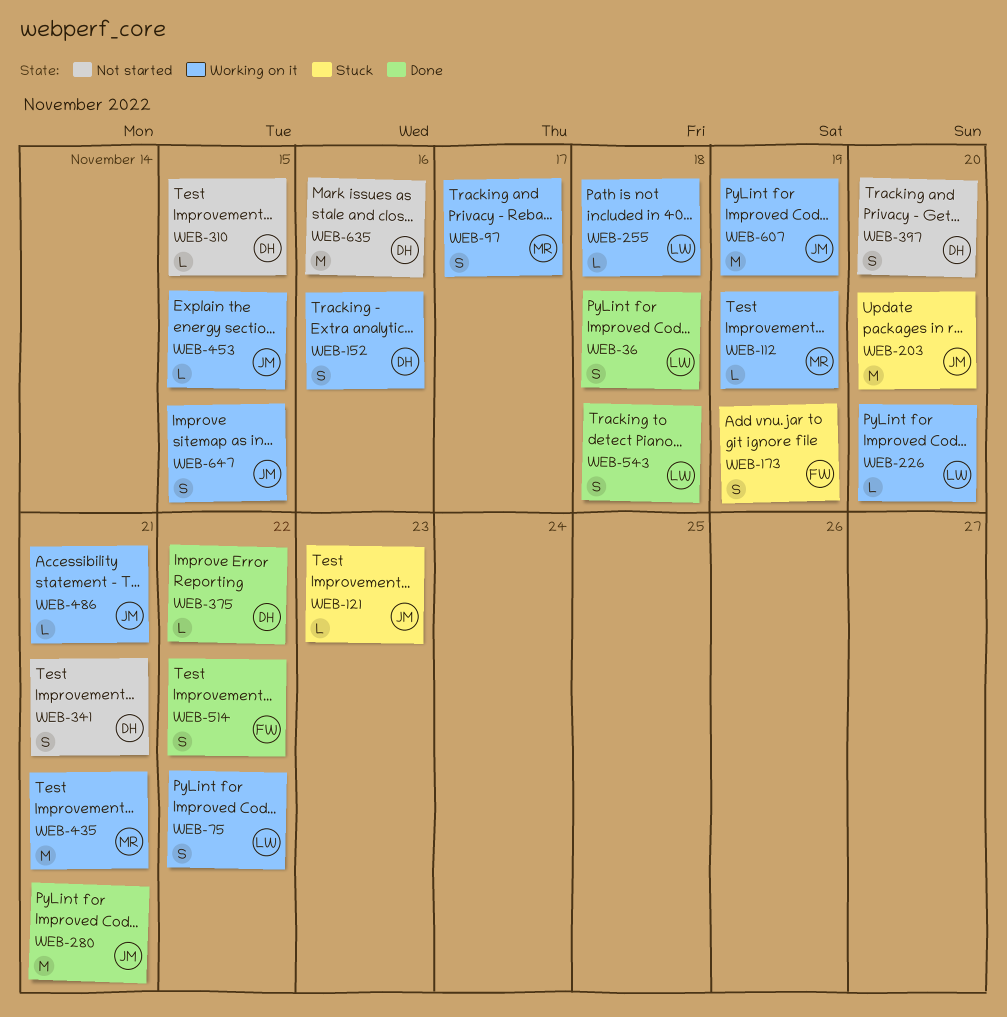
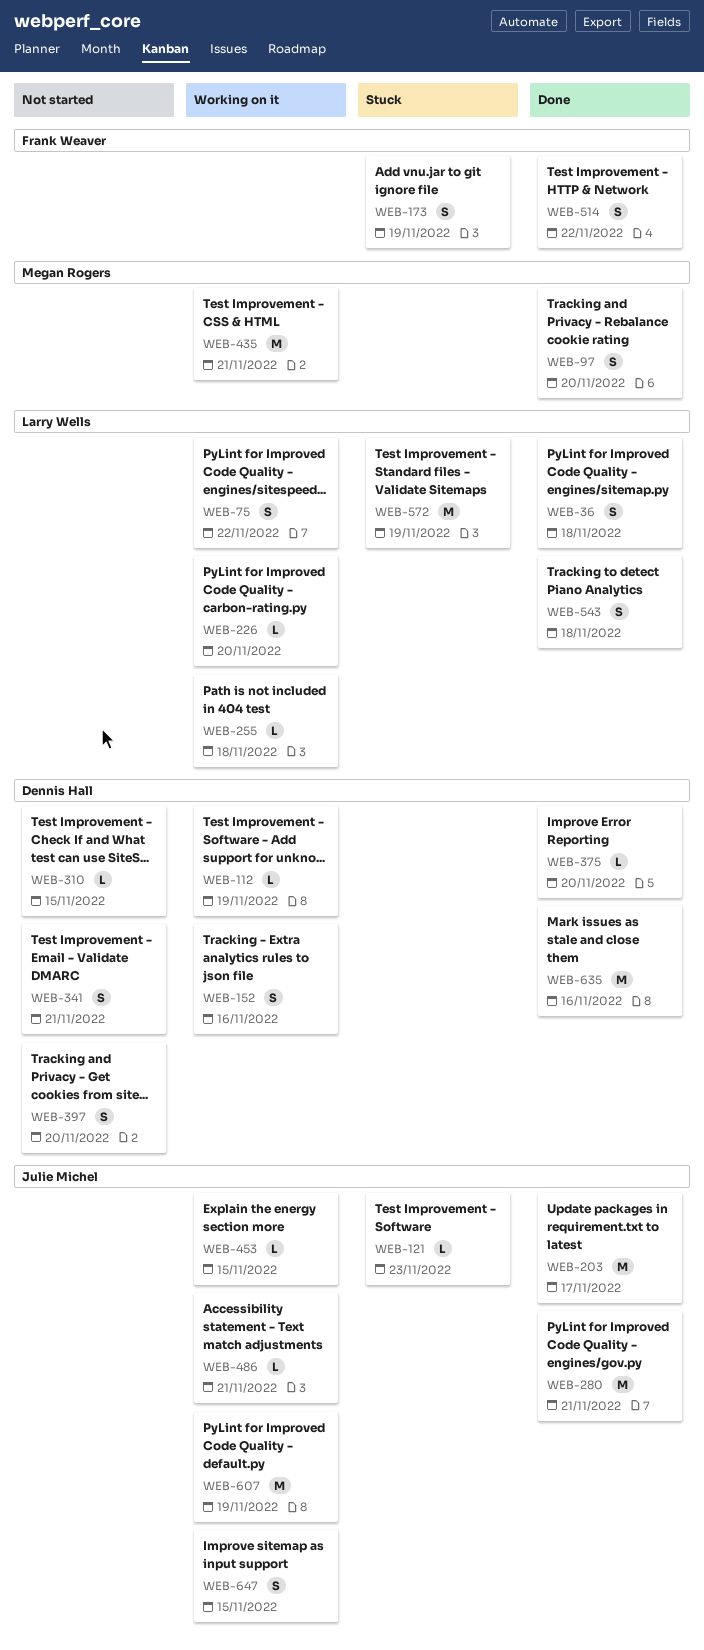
WEB-97, status: Working on it -> Done
WEB-97, due: Nov 17 -> Nov 20
WEB-112, owner: Megan Rogers -> Dennis Hall
WEB-203, status: Stuck -> Done
WEB-203, due: Nov 20 -> Nov 17
WEB-375, due: Nov 22 -> Nov 20
WEB-572: none -> present
WEB-635, status: Not started -> Done

